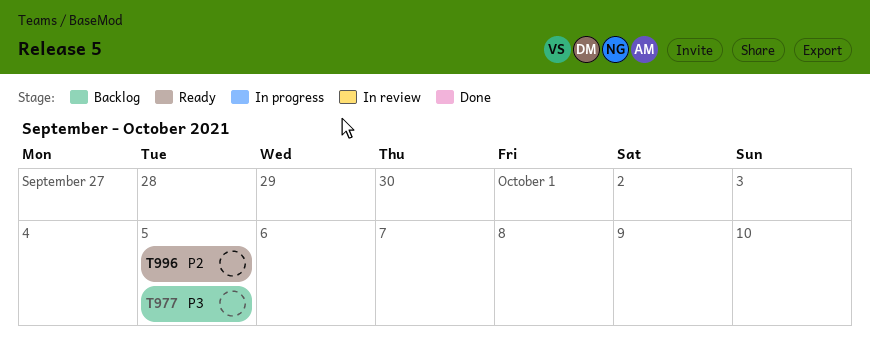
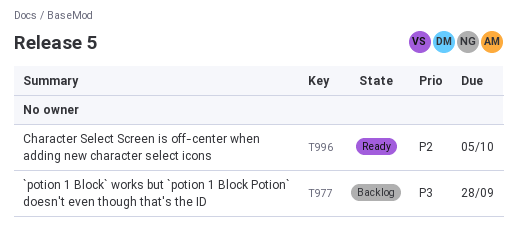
T977, due: Oct 5 -> Sep 28

